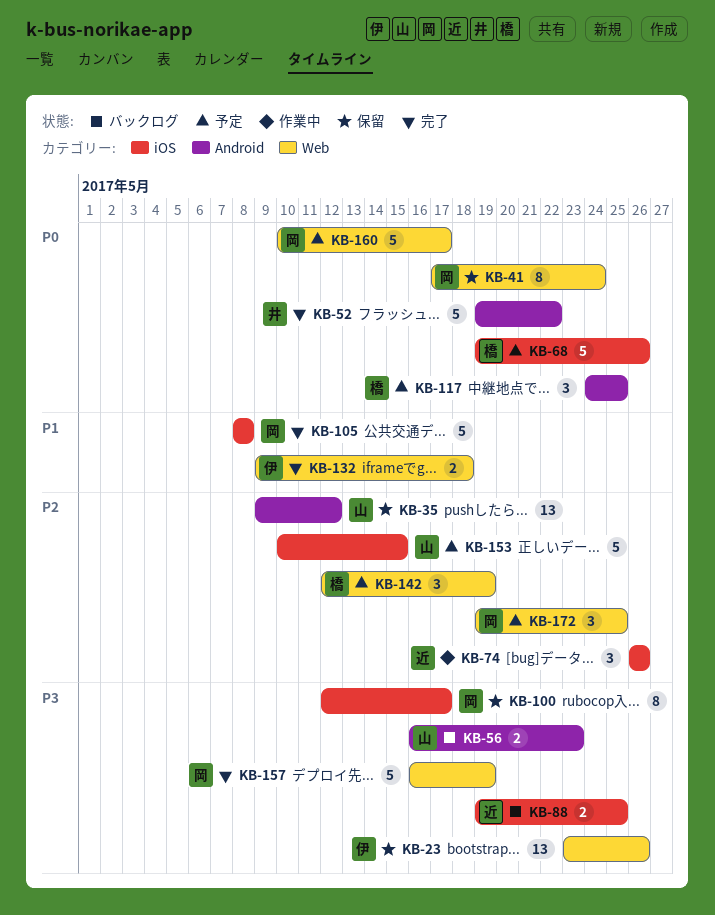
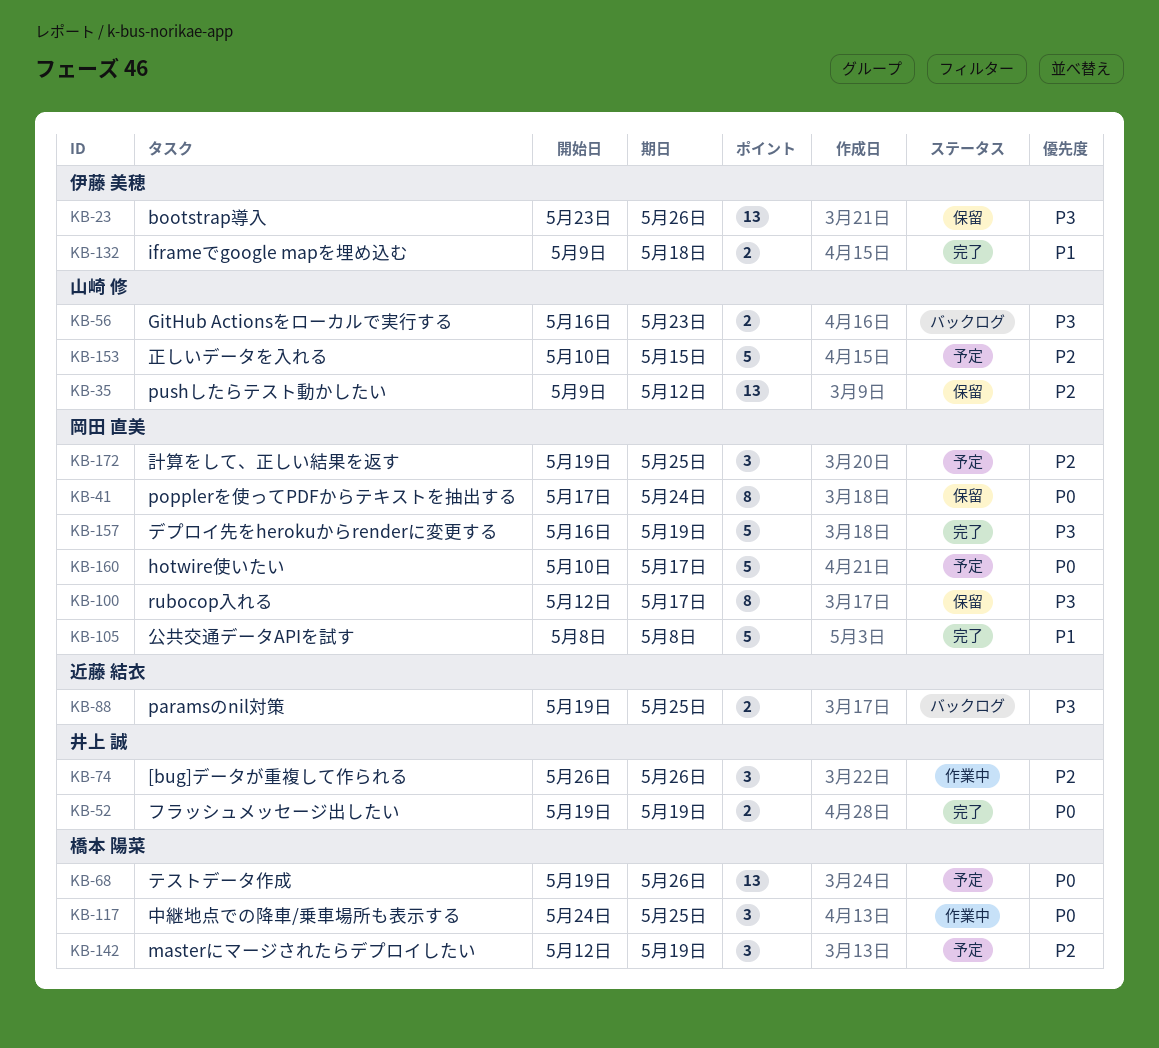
KB-52, estimate: 5 -> 2
KB-52, due: May 22 -> May 19
KB-68, estimate: 5 -> 13
KB-74, owner: 近藤 結衣 -> 井上 誠
KB-117, status: 予定 -> 作業中

